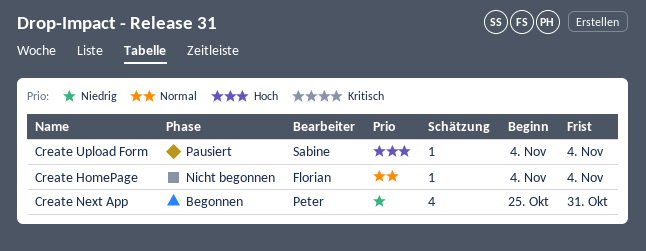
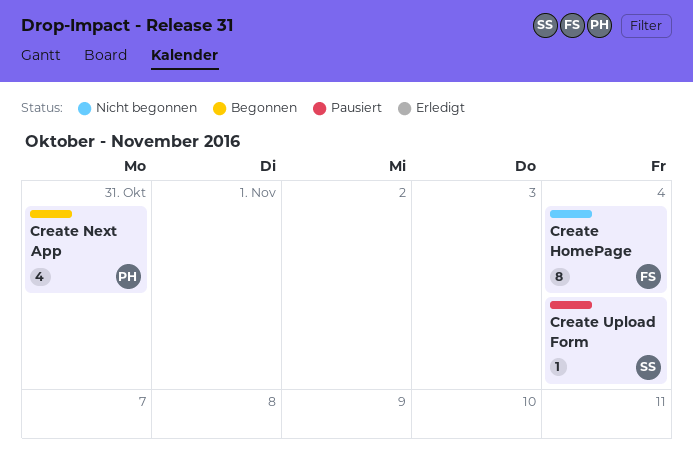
Create HomePage, estimate: 1 -> 8

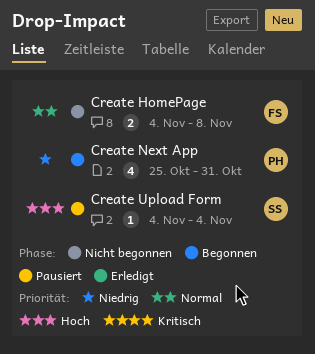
Create HomePage, estimate: 8 -> 2
Create HomePage, due: Nov 4 -> Nov 8

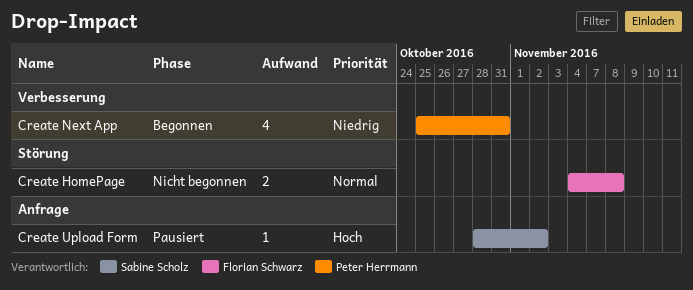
Create Upload Form, start: Nov 4 -> Oct 28
Create Upload Form, due: Nov 4 -> Nov 2

